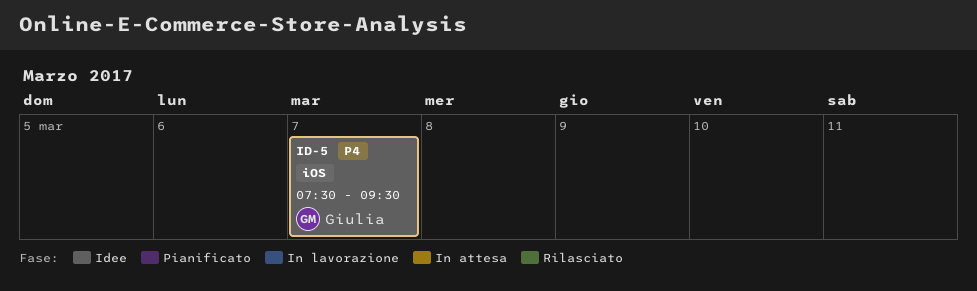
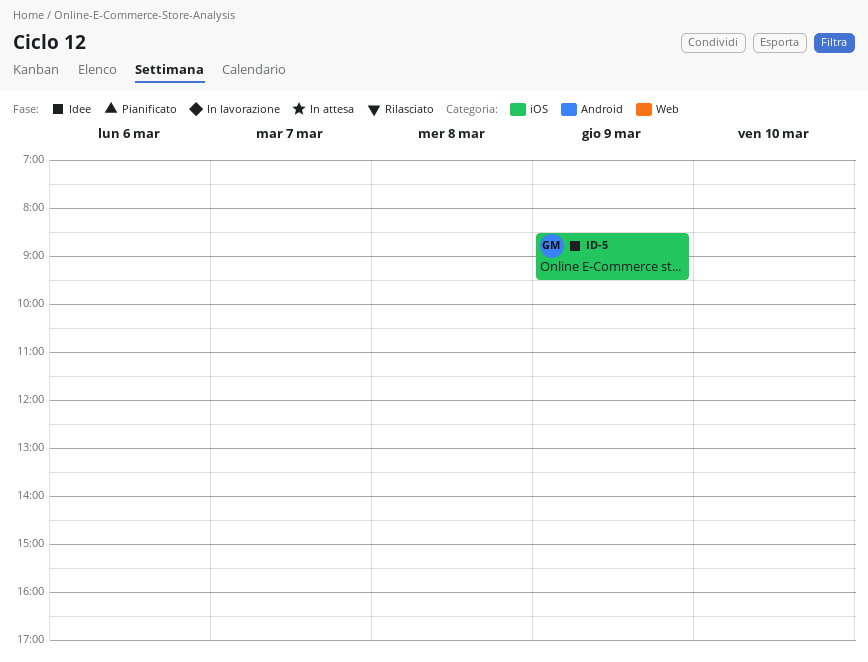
ID-5, day: Mar 7 -> Mar 9
ID-5, begins: 07:30 -> 08:30

